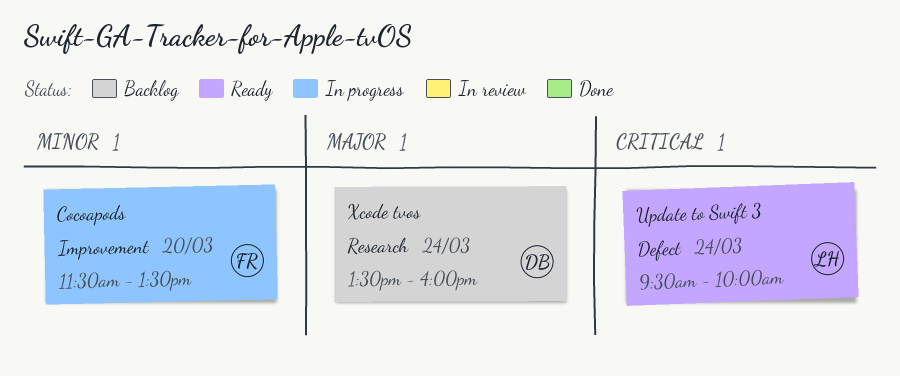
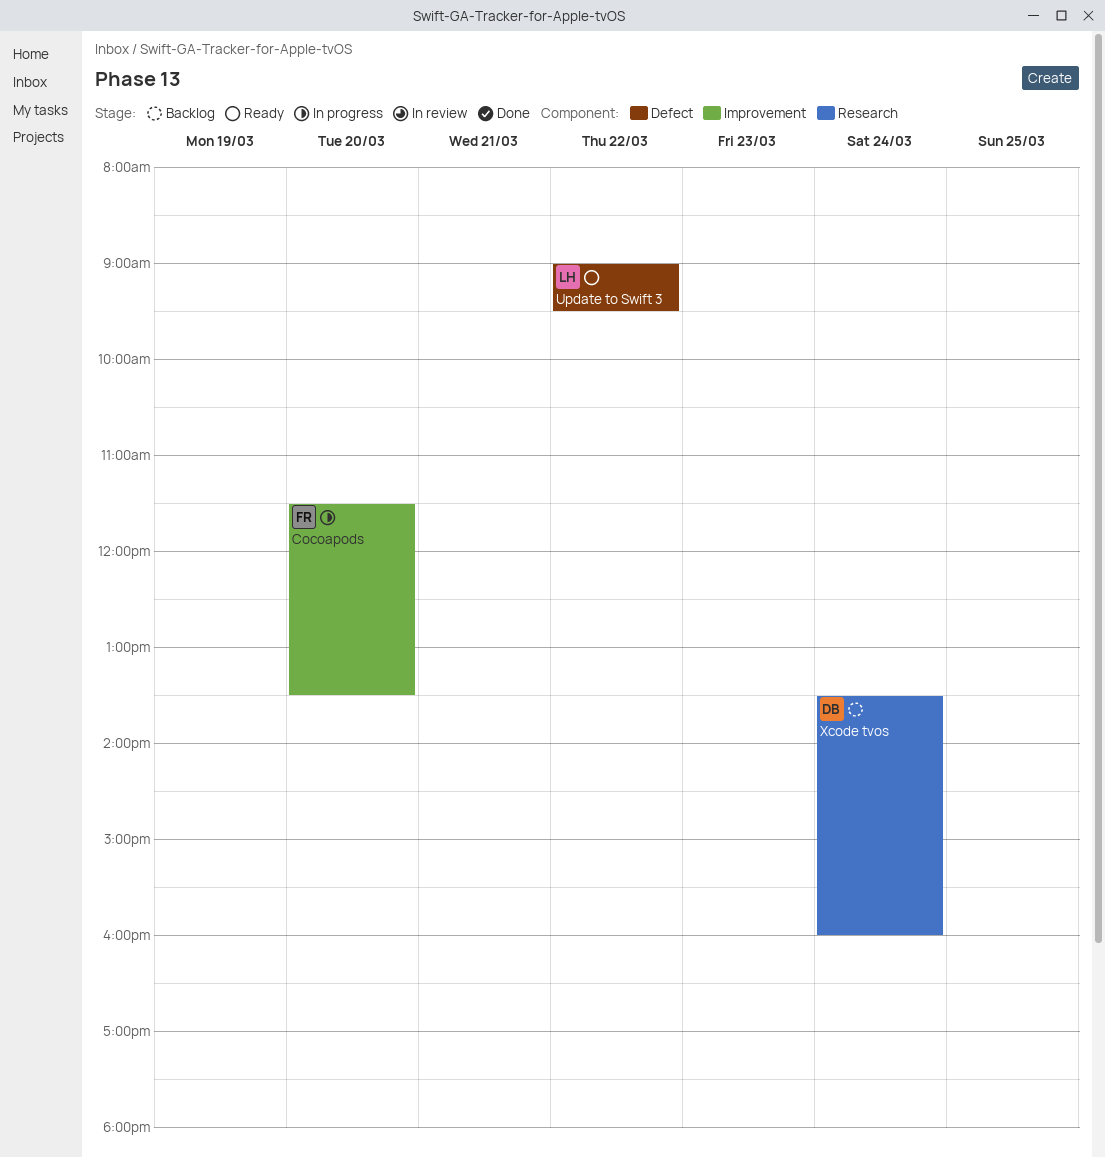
Update to Swift 3, day: Mar 24 -> Mar 22
Update to Swift 3, begins: 09:30 -> 09:00
Update to Swift 3, ends: 10:00 -> 09:30

